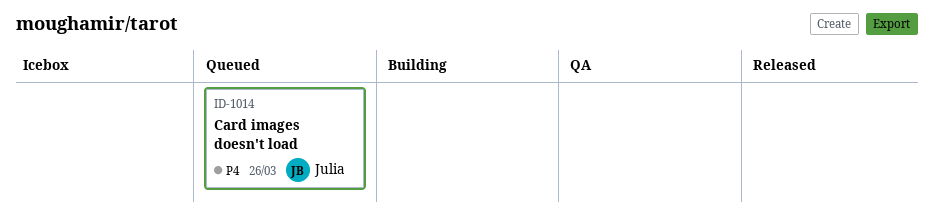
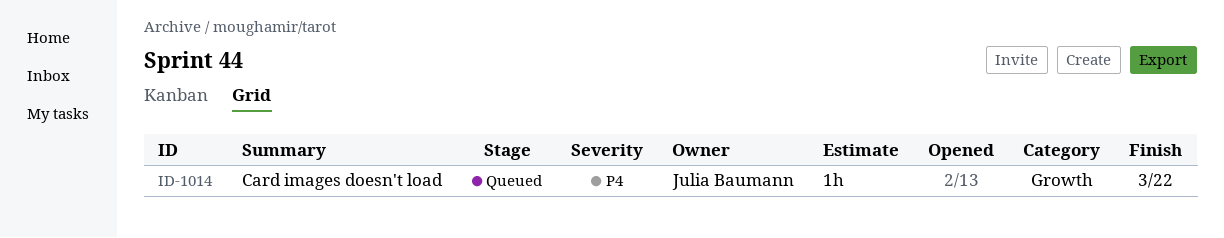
ID-1014, due: Mar 26 -> Mar 22

